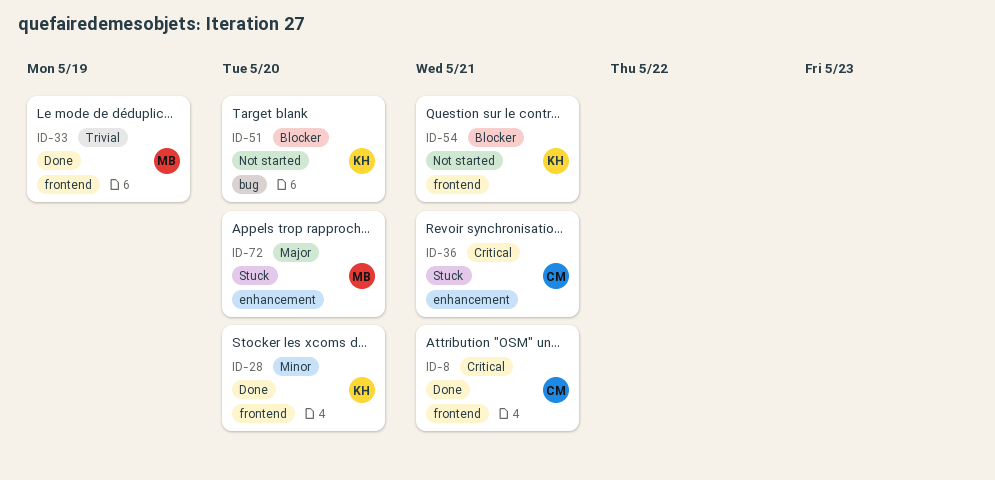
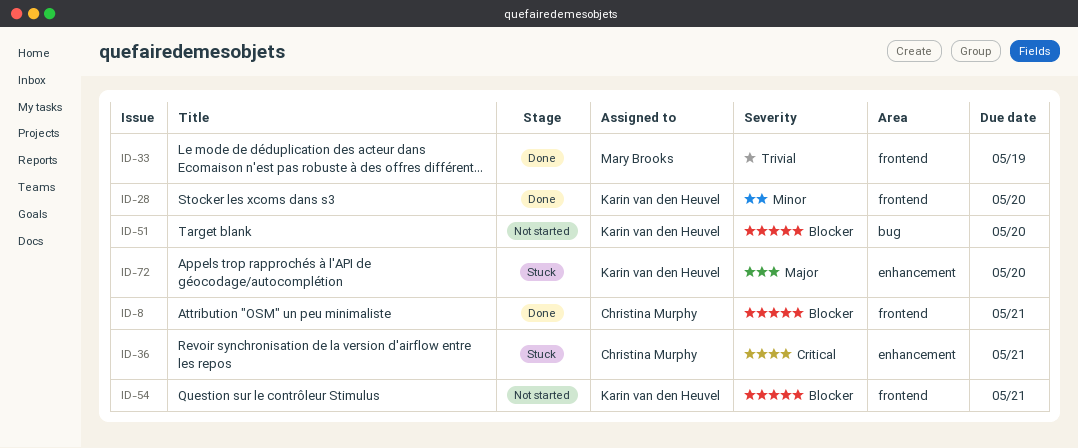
ID-8, priority: Critical -> Blocker
ID-72, owner: Mary Brooks -> Karin van den Heuvel

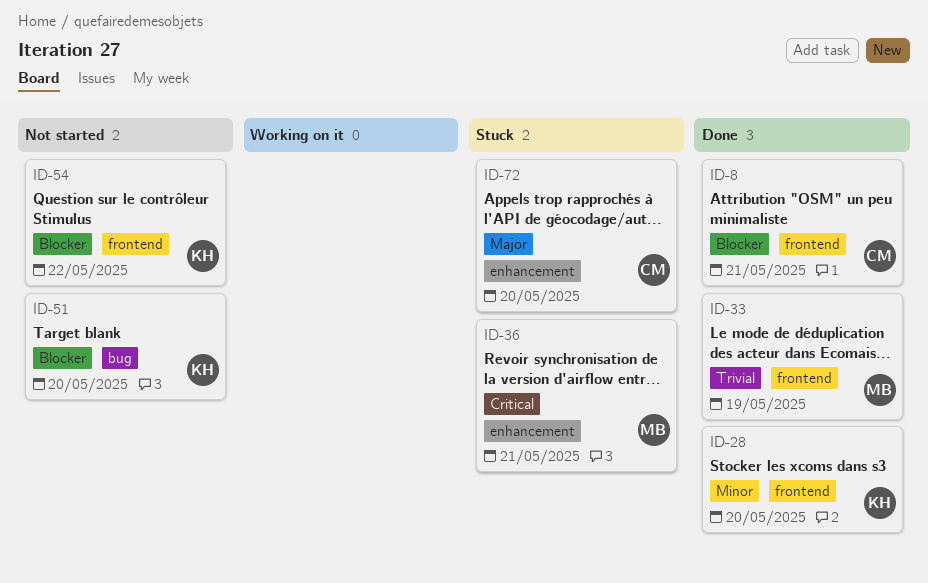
ID-36, owner: Christina Murphy -> Mary Brooks
ID-54, due: May 21 -> May 22
ID-72, owner: Karin van den Heuvel -> Christina Murphy

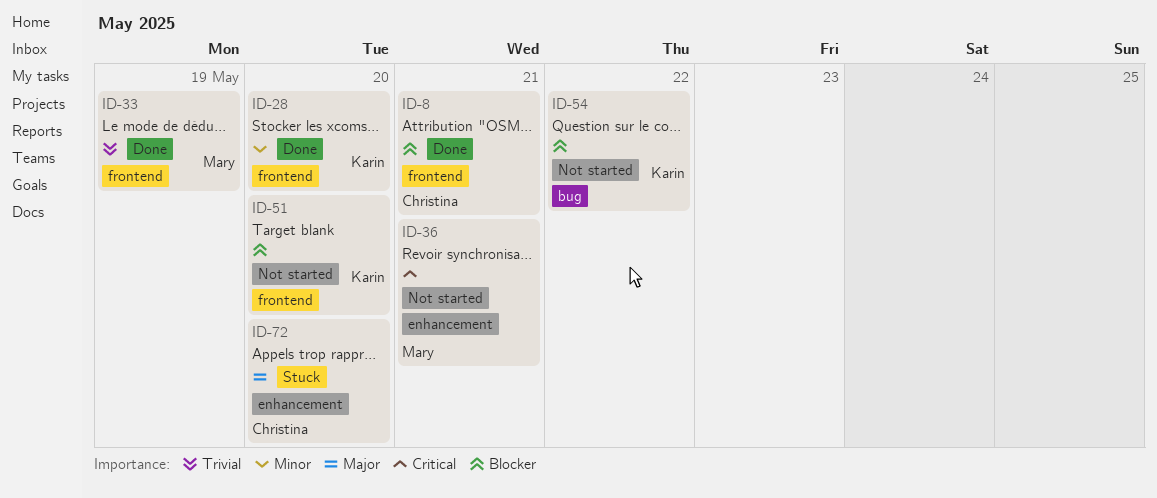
ID-36, status: Stuck -> Not started
ID-51, label: bug -> frontend
ID-54, label: frontend -> bug

